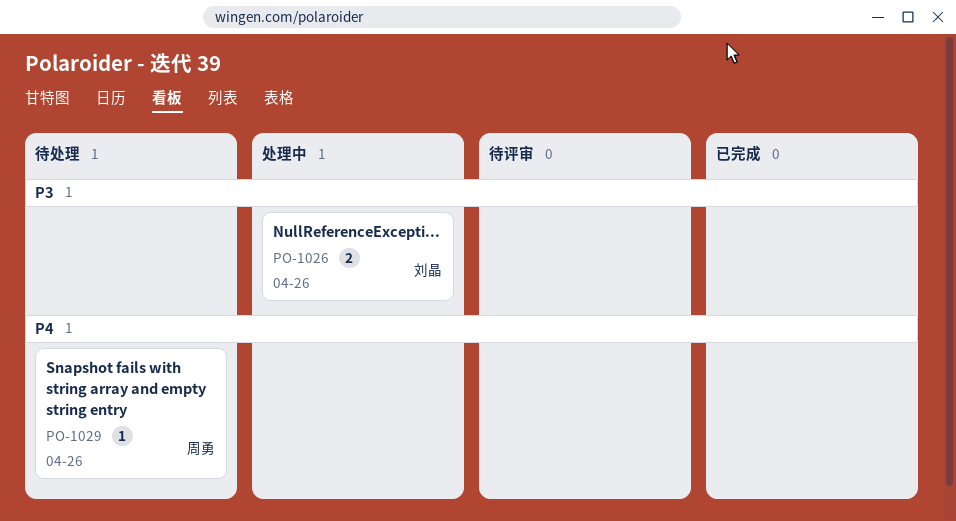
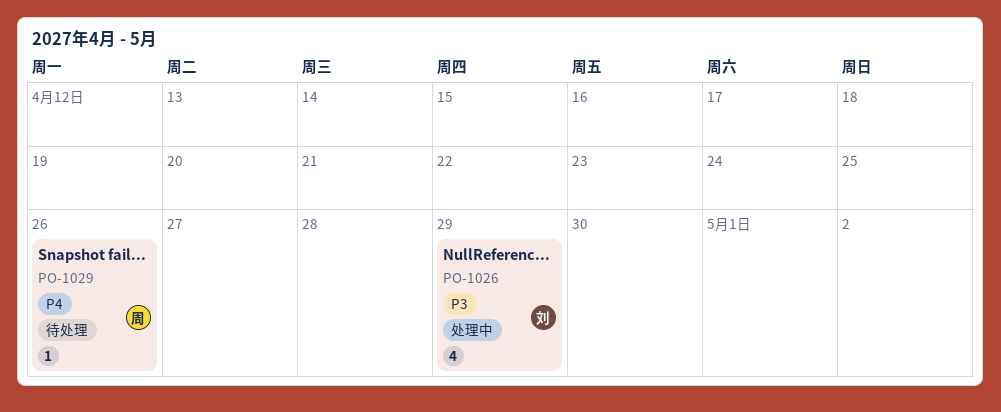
PO-1026, estimate: 2 -> 4
PO-1026, due: Apr 26 -> Apr 29

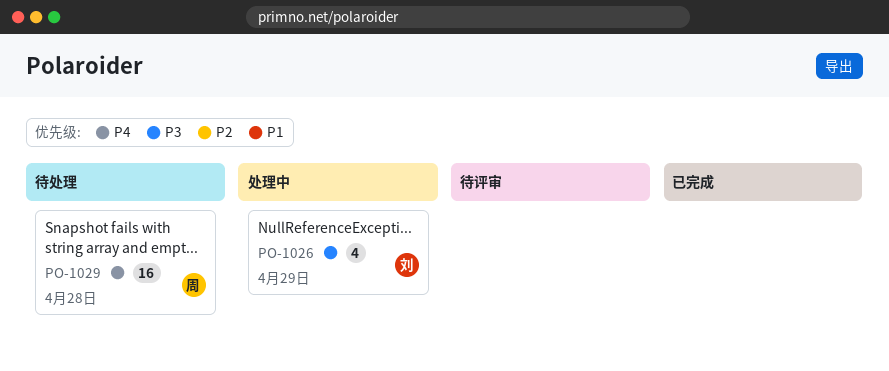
PO-1029, estimate: 1 -> 16
PO-1029, due: Apr 26 -> Apr 28

